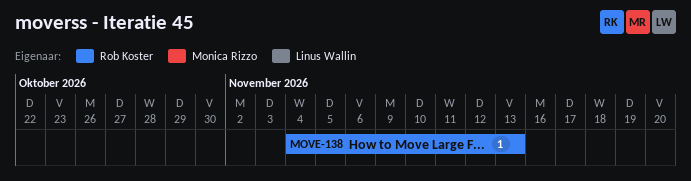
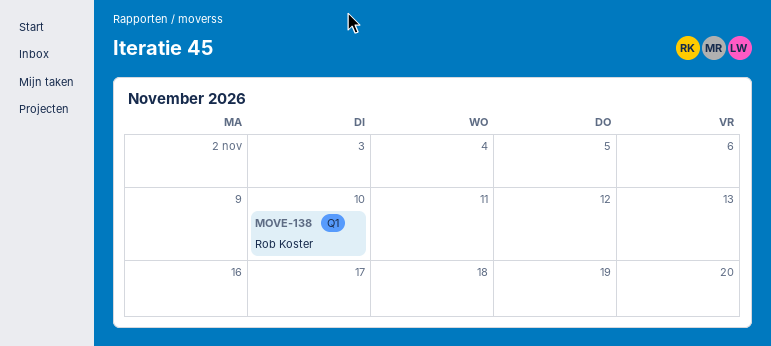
MOVE-138, due: Nov 13 -> Nov 10

